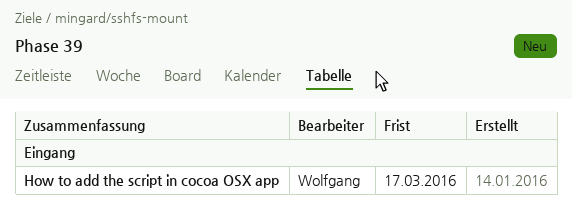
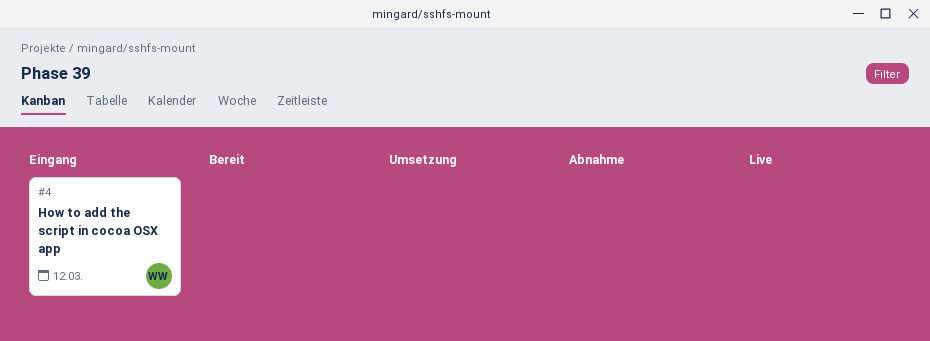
How to add the script in cocoa OSX app, due: Mar 17 -> Mar 12

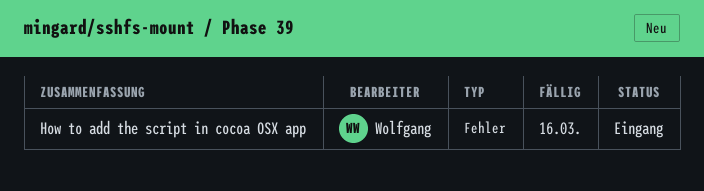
How to add the script in cocoa OSX app, due: Mar 12 -> Mar 16

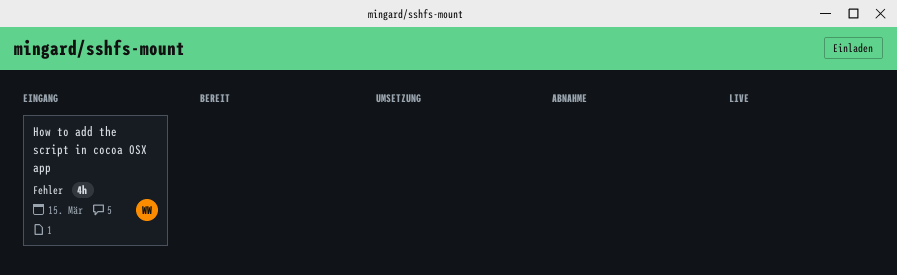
How to add the script in cocoa OSX app, due: Mar 16 -> Mar 15

